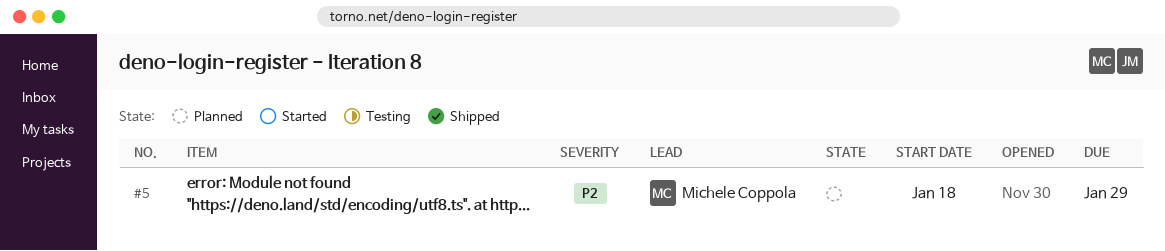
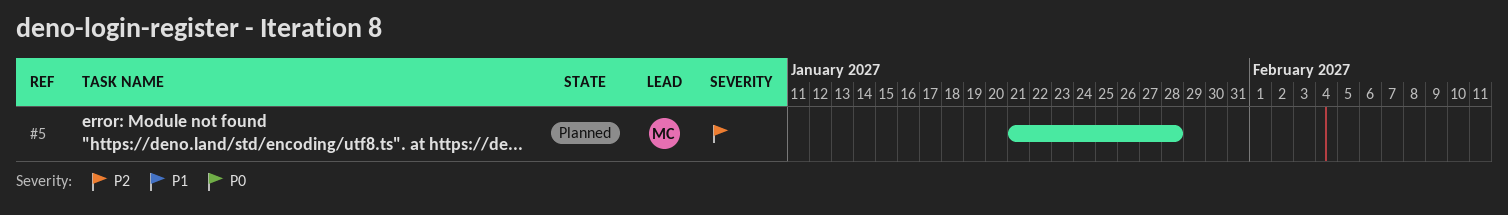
#5, start: Jan 18 -> Jan 21
#5, due: Jan 29 -> Jan 28

